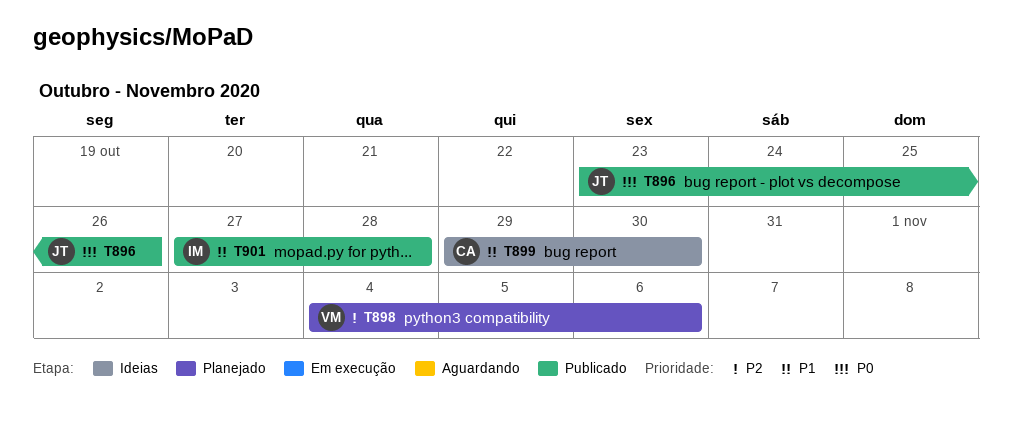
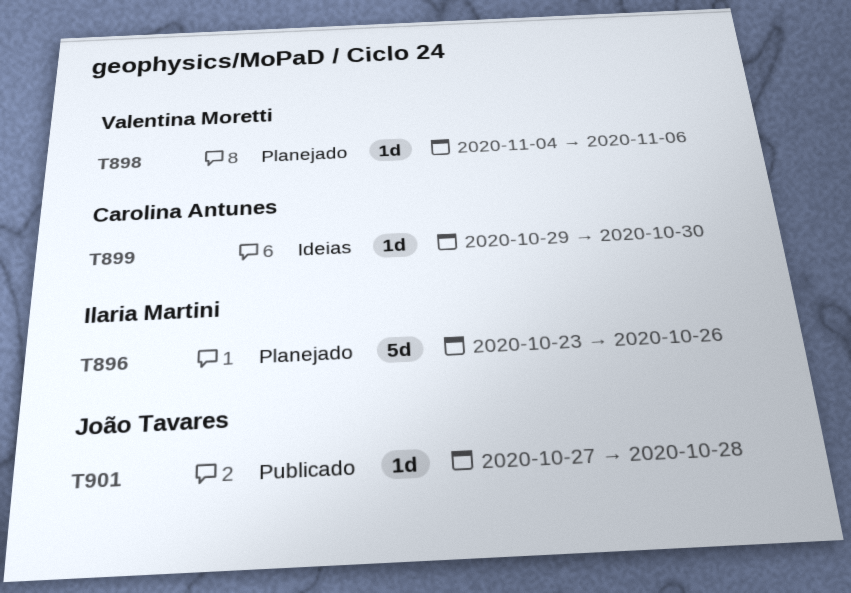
T896, status: Publicado -> Planejado
T896, owner: João Tavares -> Ilaria Martini
T901, owner: Ilaria Martini -> João Tavares

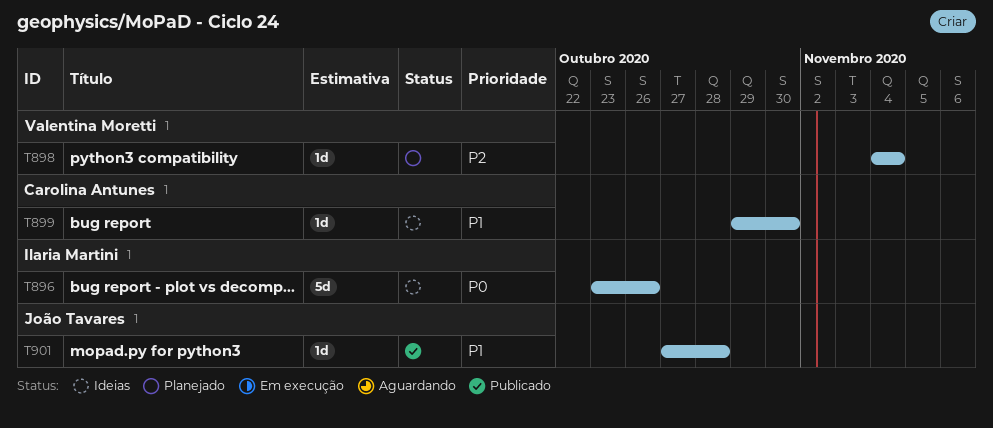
T896, status: Planejado -> Ideias
T898, due: Nov 6 -> Nov 4

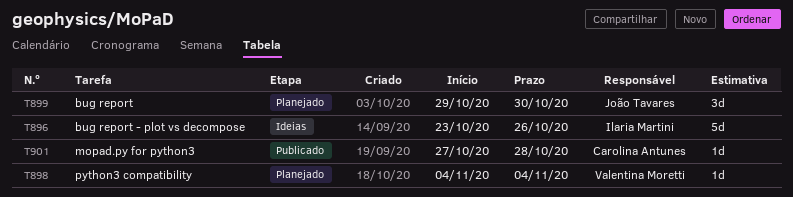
T899, status: Ideias -> Planejado
T899, owner: Carolina Antunes -> João Tavares
T899, estimate: 1d -> 3d
T901, owner: João Tavares -> Carolina Antunes

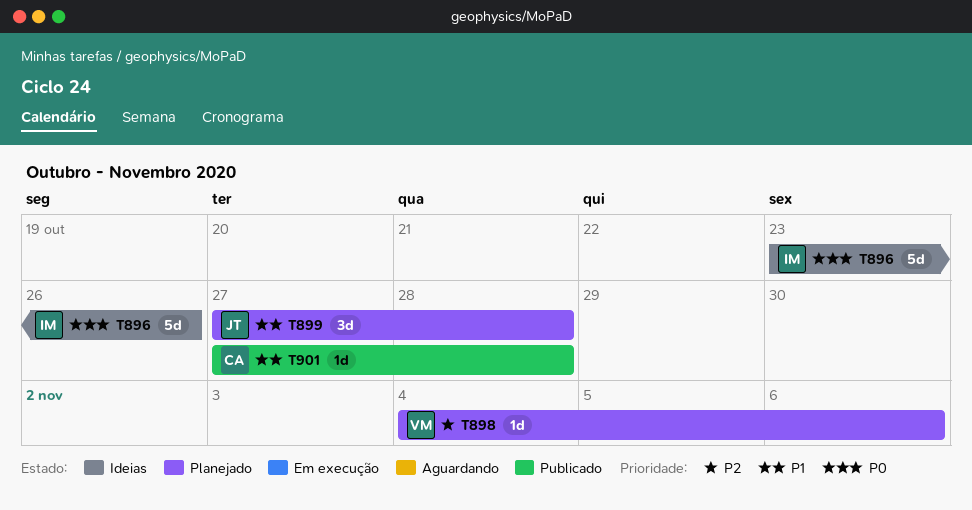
T898, due: Nov 4 -> Nov 6
T899, start: Oct 29 -> Oct 27
T899, due: Oct 30 -> Oct 28

